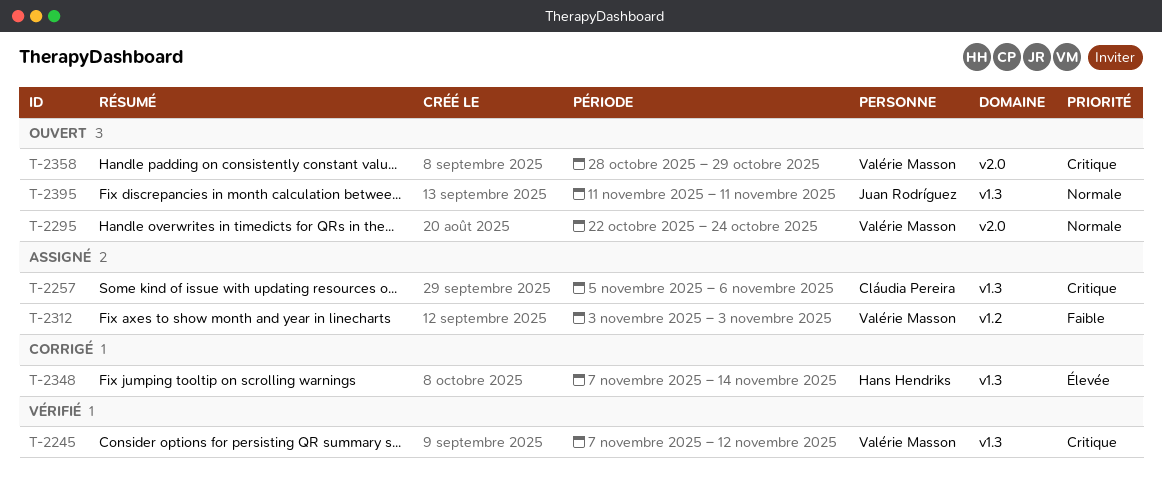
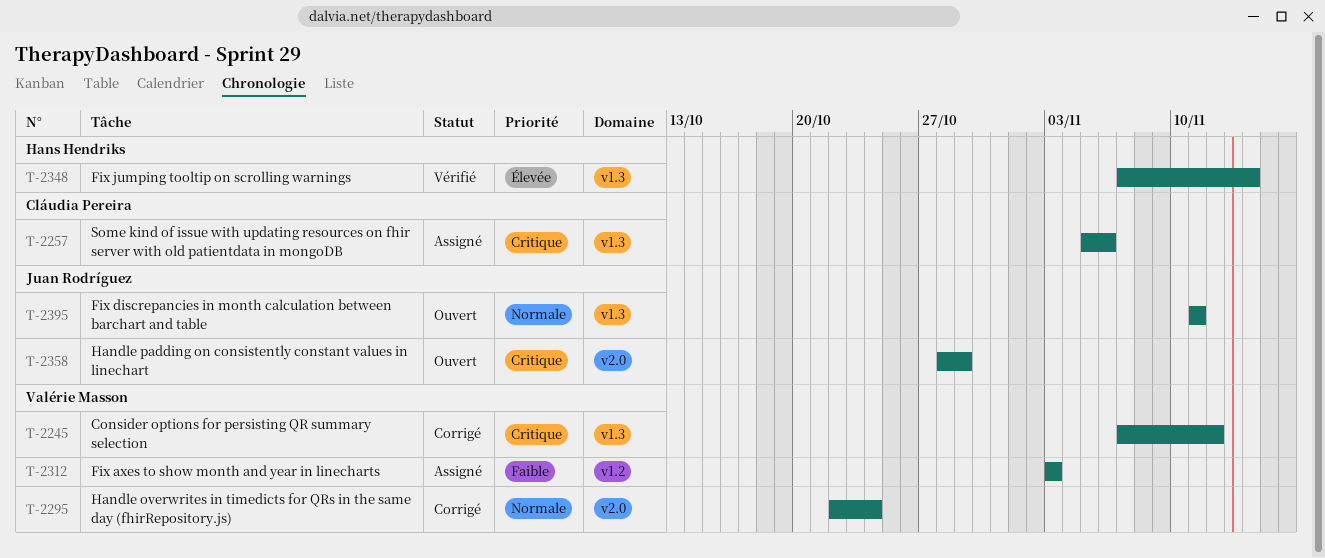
T-2245, status: Vérifié -> Corrigé
T-2295, status: Ouvert -> Corrigé
T-2348, status: Corrigé -> Vérifié
T-2358, owner: Valérie Masson -> Juan Rodríguez

